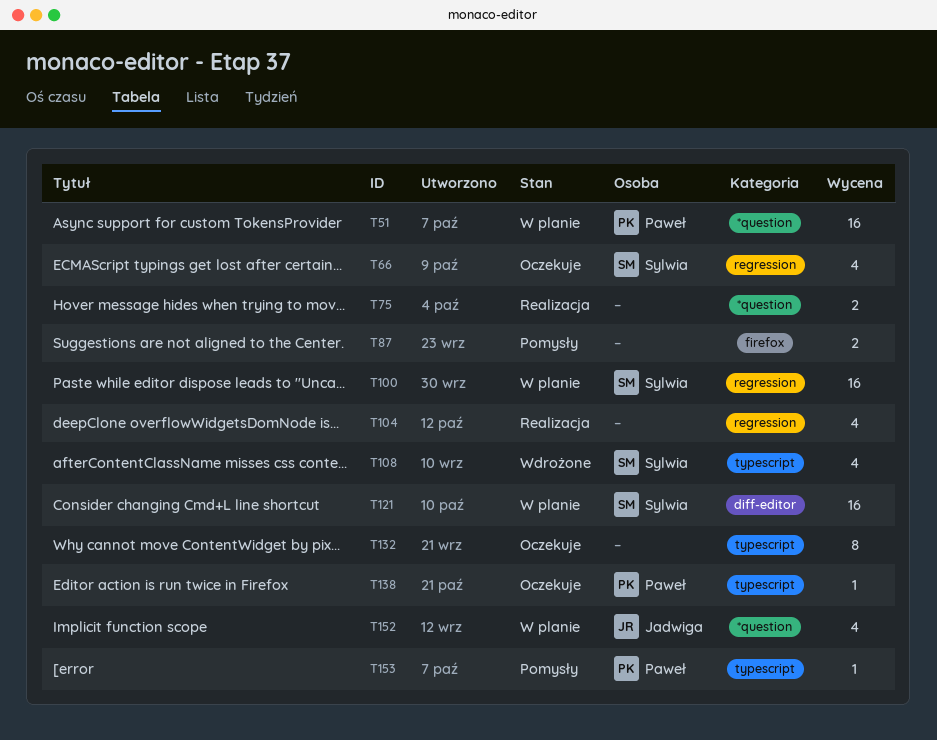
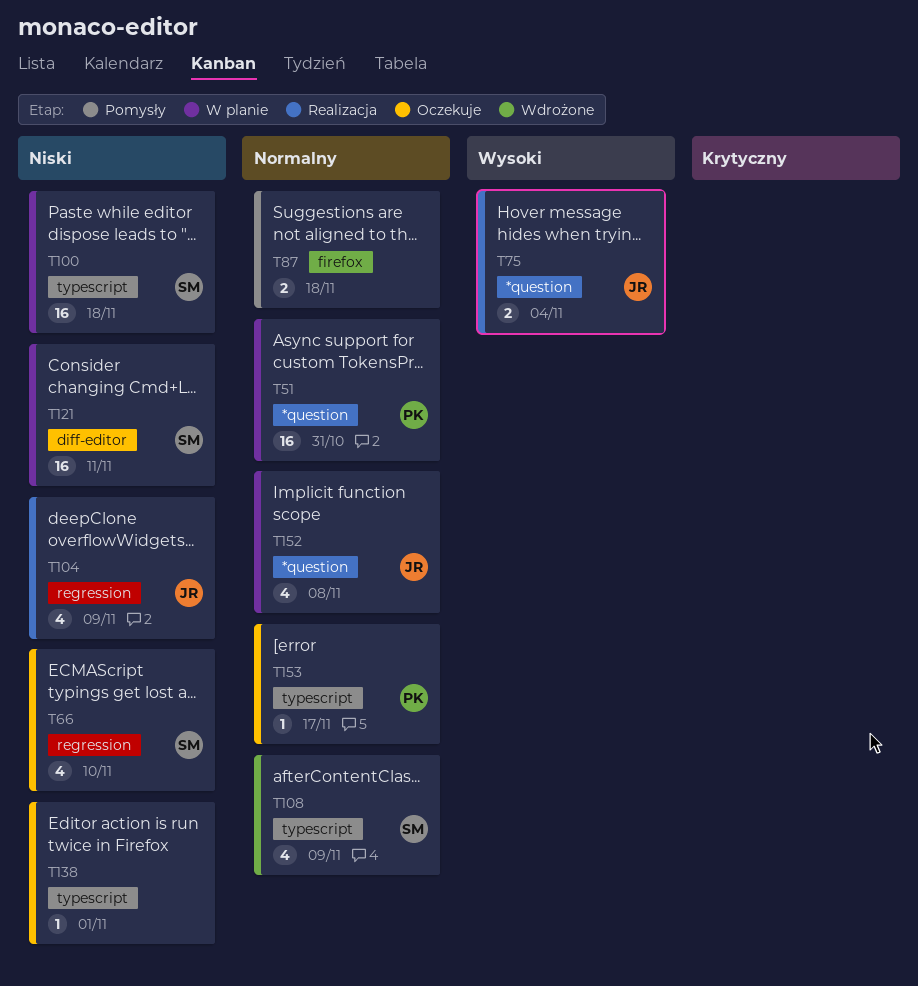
T75, owner: none -> Jadwiga
T100, label: regression -> typescript
T104, owner: none -> Jadwiga
T132: present -> none
T138, owner: Paweł -> none
T153, status: Pomysły -> Oczekuje

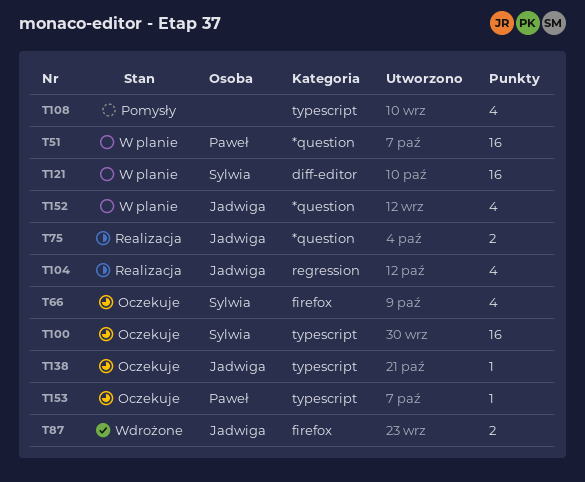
T66, label: regression -> firefox
T87, status: Pomysły -> Wdrożone
T87, owner: none -> Jadwiga
T100, status: W planie -> Oczekuje
T108, status: Wdrożone -> Pomysły
T108, owner: Sylwia -> none
T138, owner: none -> Jadwiga

